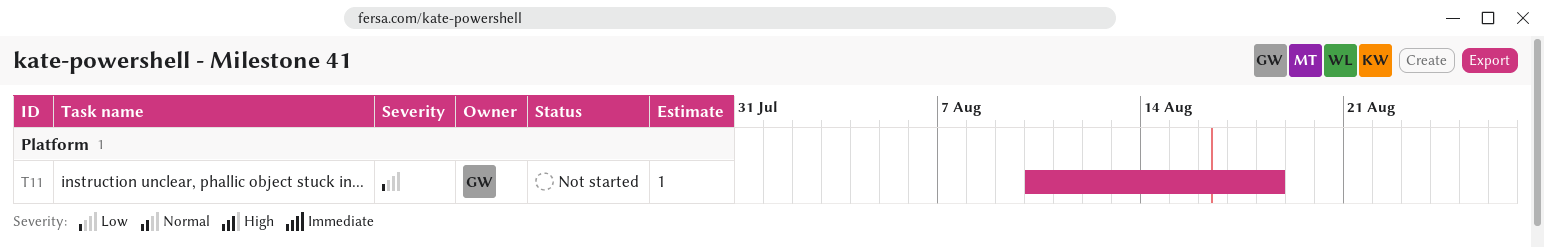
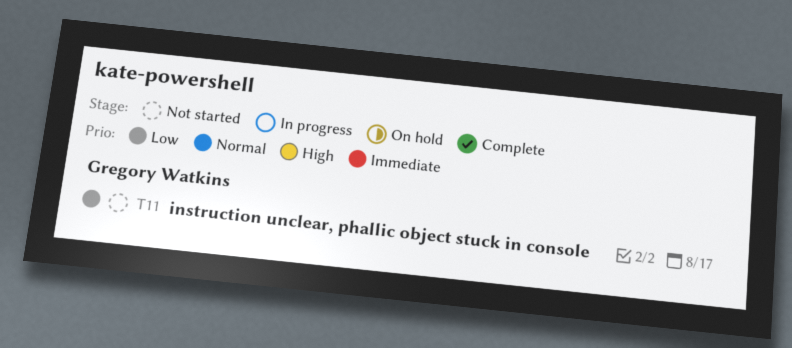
T11, due: Aug 18 -> Aug 17

